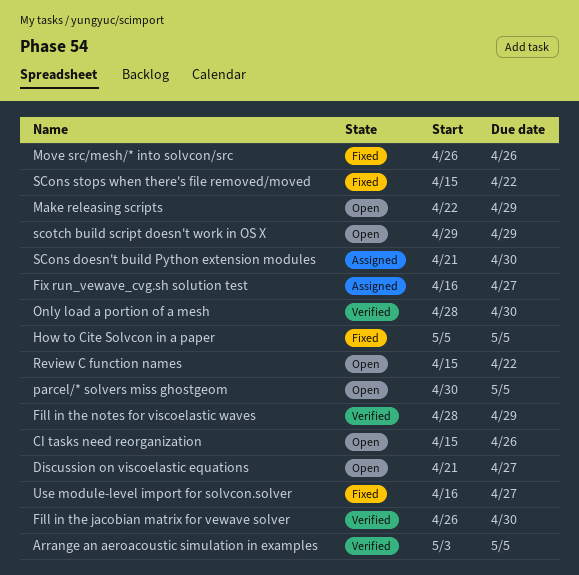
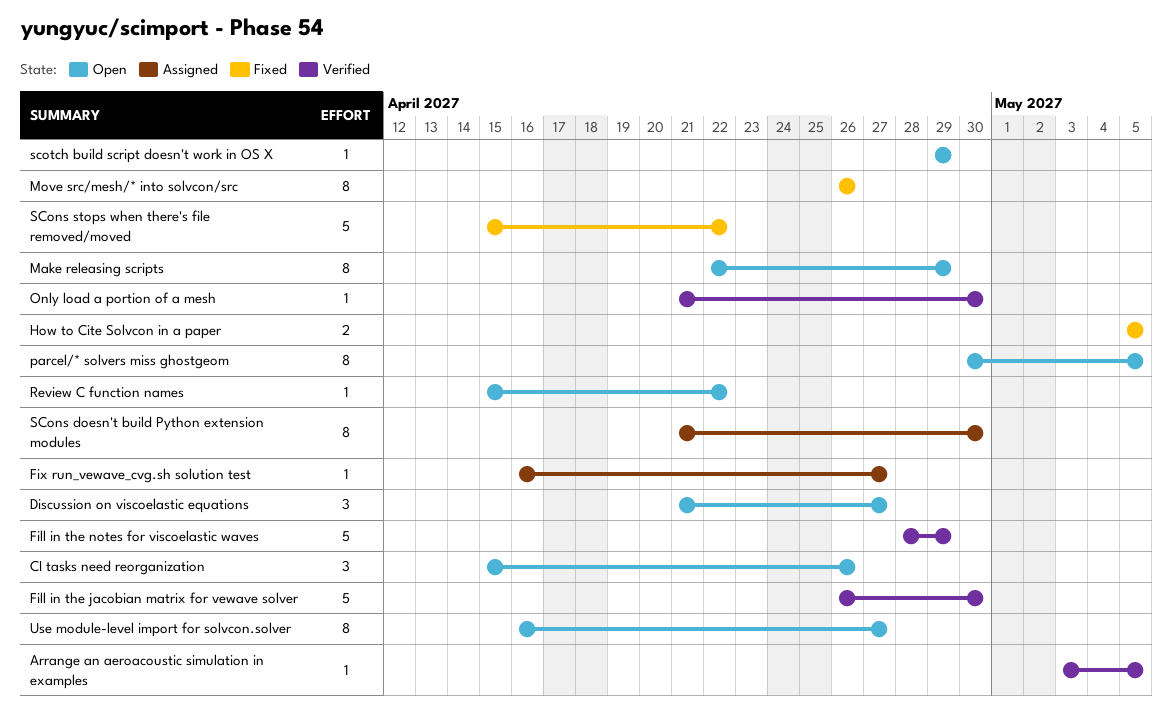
Only load a portion of a mesh, start: Apr 28 -> Apr 21
Use module-level import for solvcon.solver, status: Fixed -> Open

